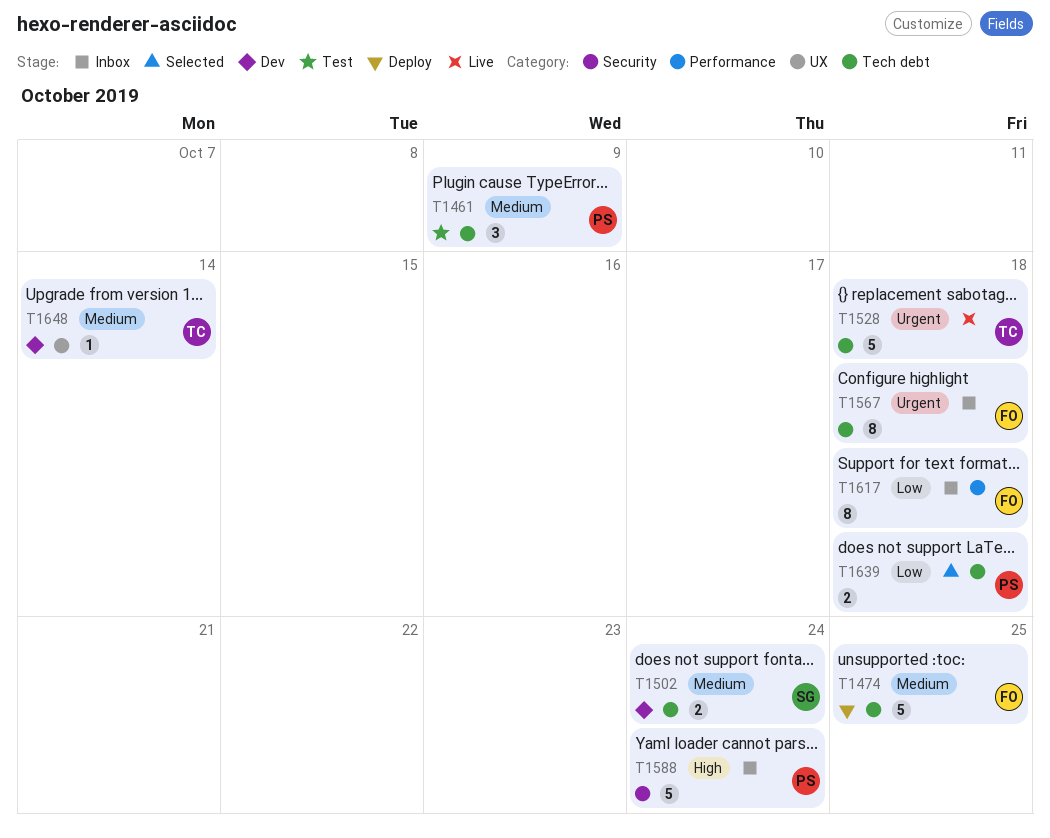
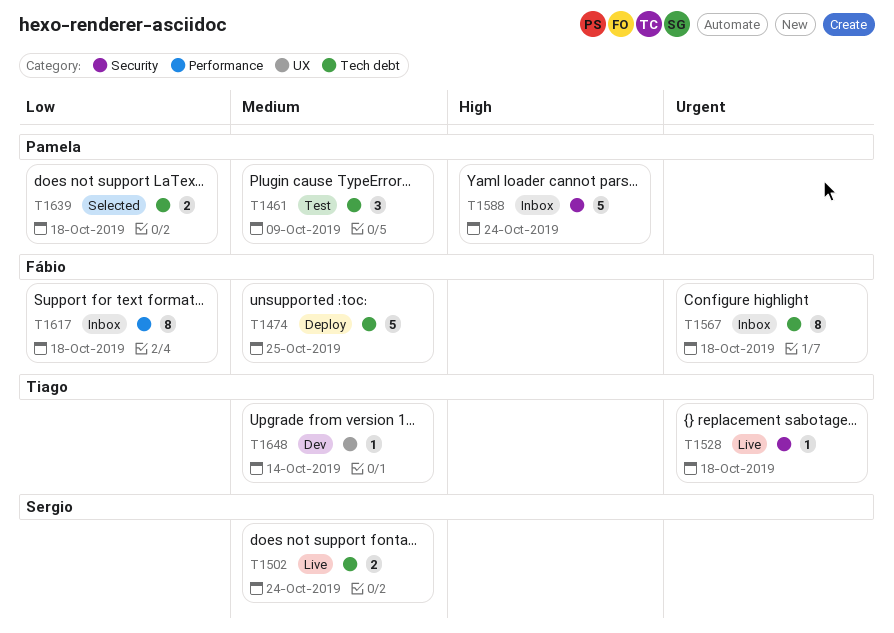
T1502, status: Dev -> Live
T1528, label: Tech debt -> Security
T1528, estimate: 5 -> 1

